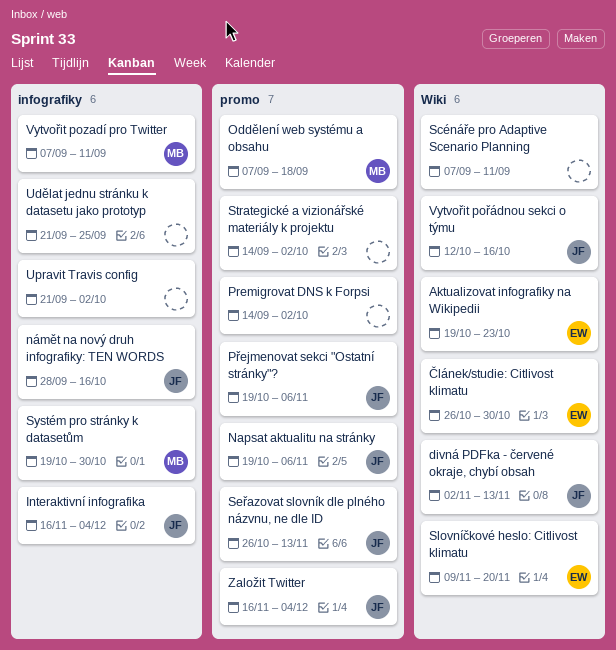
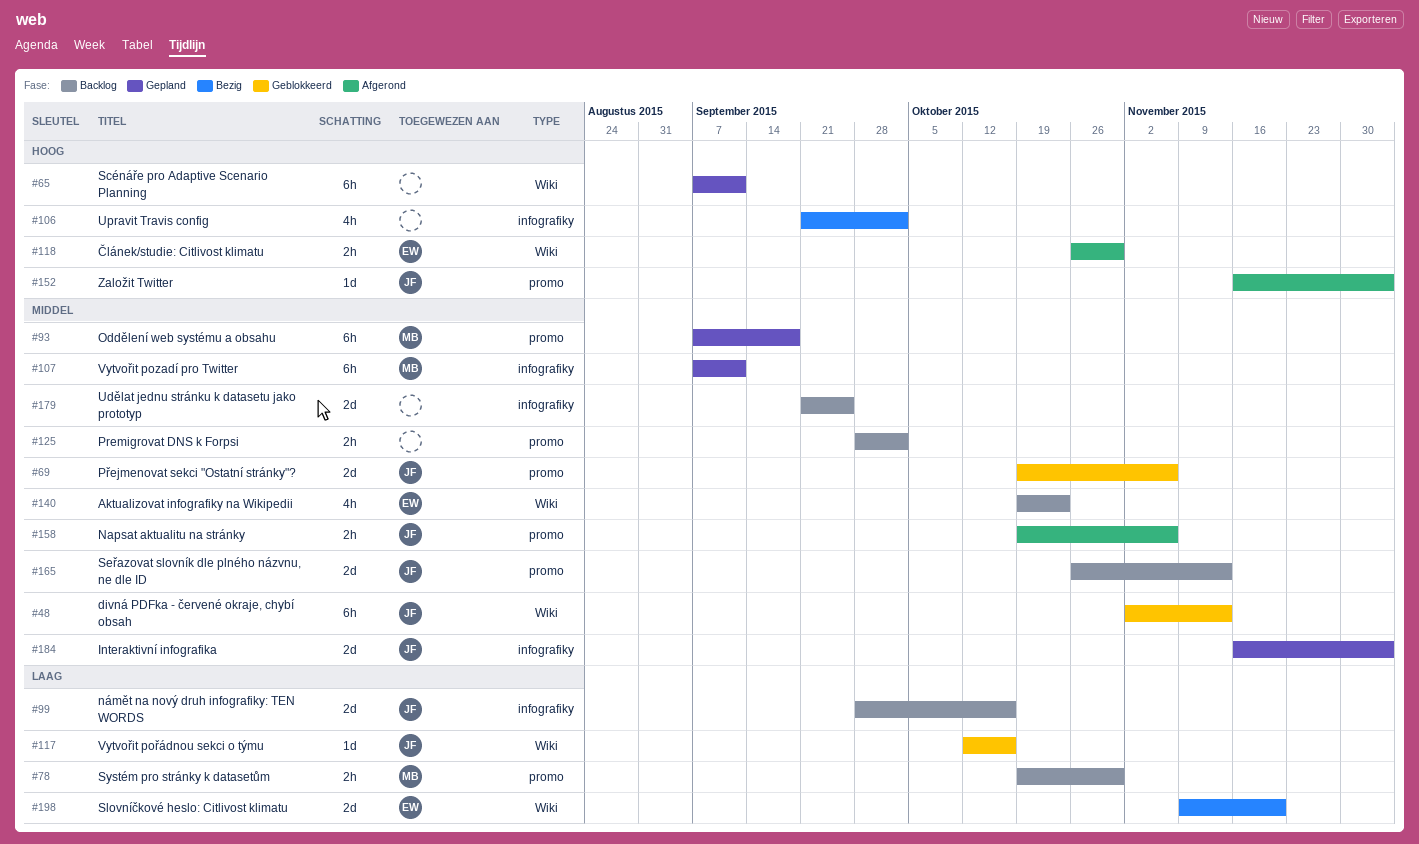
Premigrovat DNS k Forpsi, start: Sep 14 -> Sep 28
Strategické a vizionářské materiály k projektu: present -> none
Systém pro stránky k datasetům, label: infografiky -> promo

